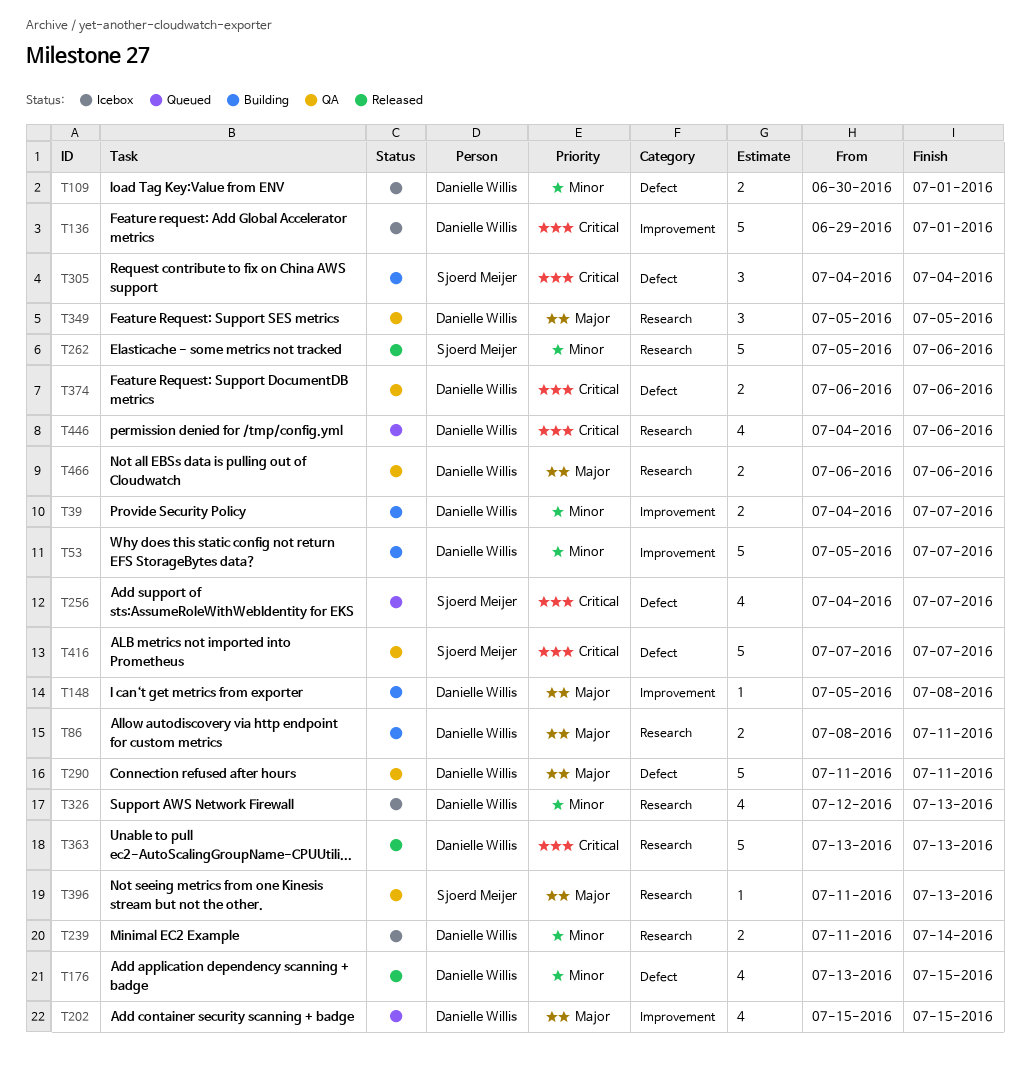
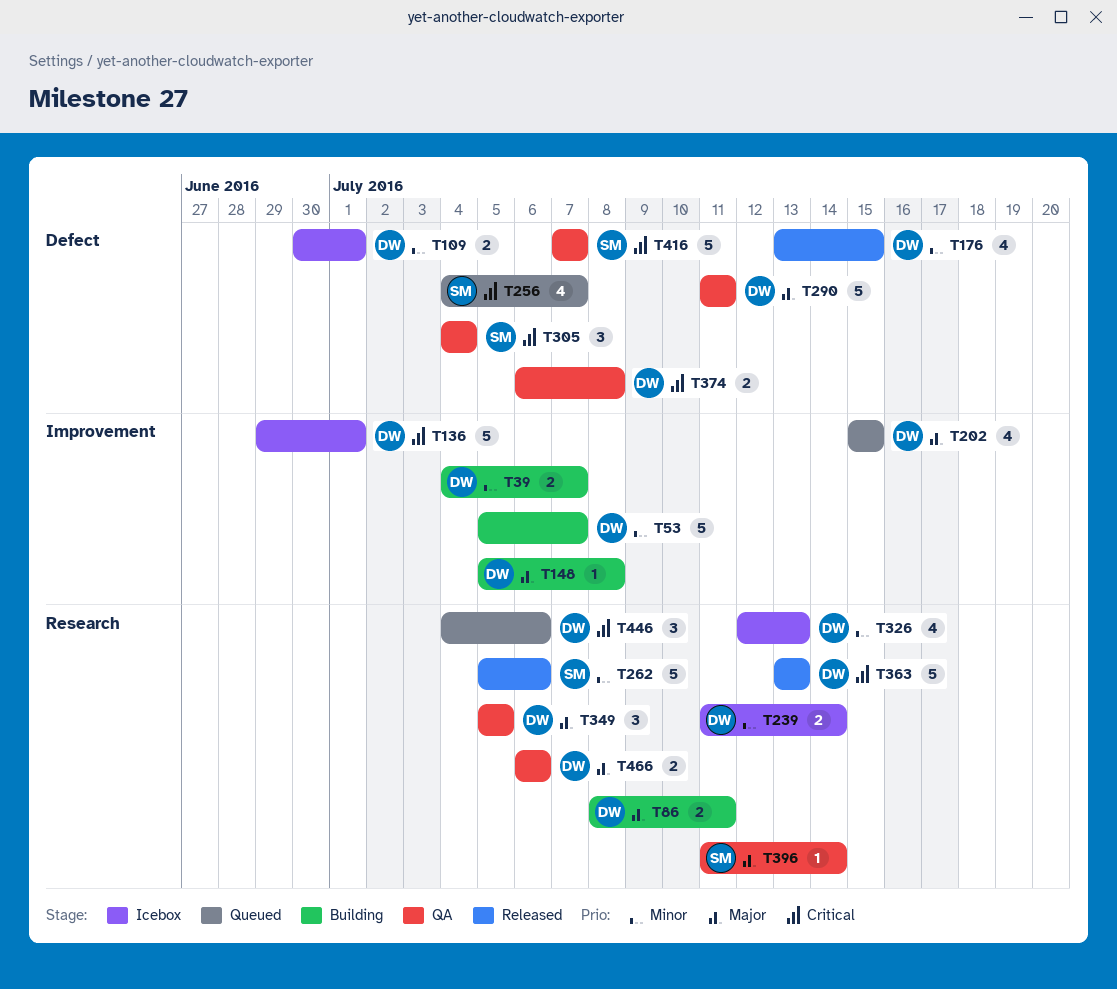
T305, status: Building -> QA
T374, due: Jul 6 -> Jul 8
T396, due: Jul 13 -> Jul 14
T446, estimate: 4 -> 3

